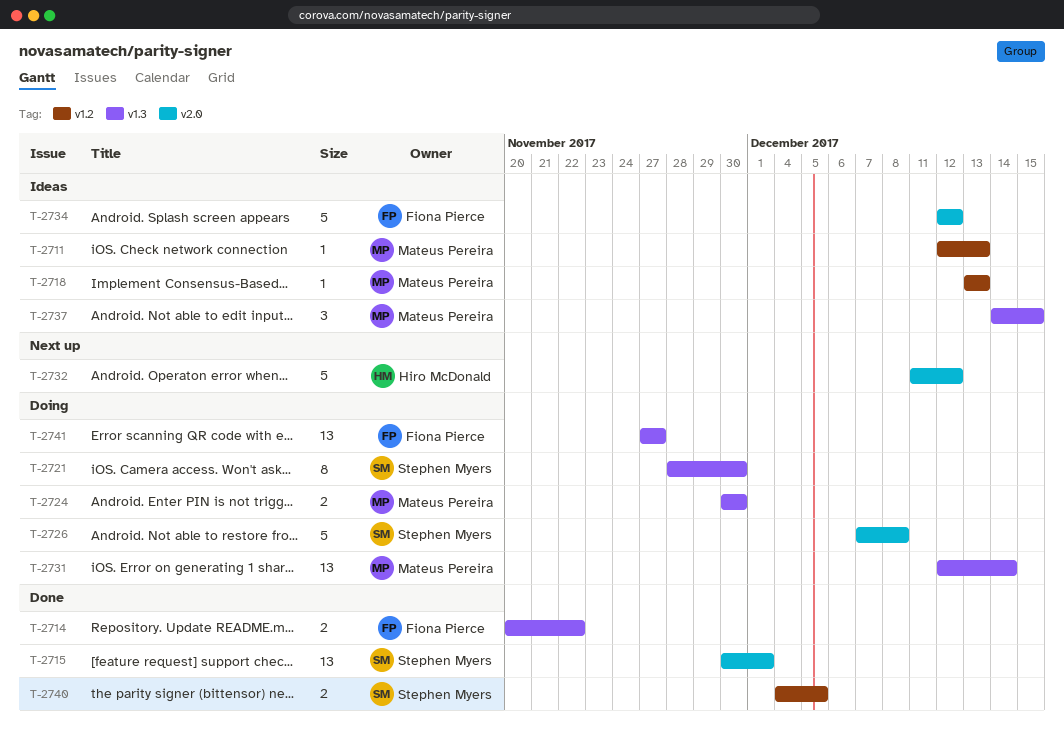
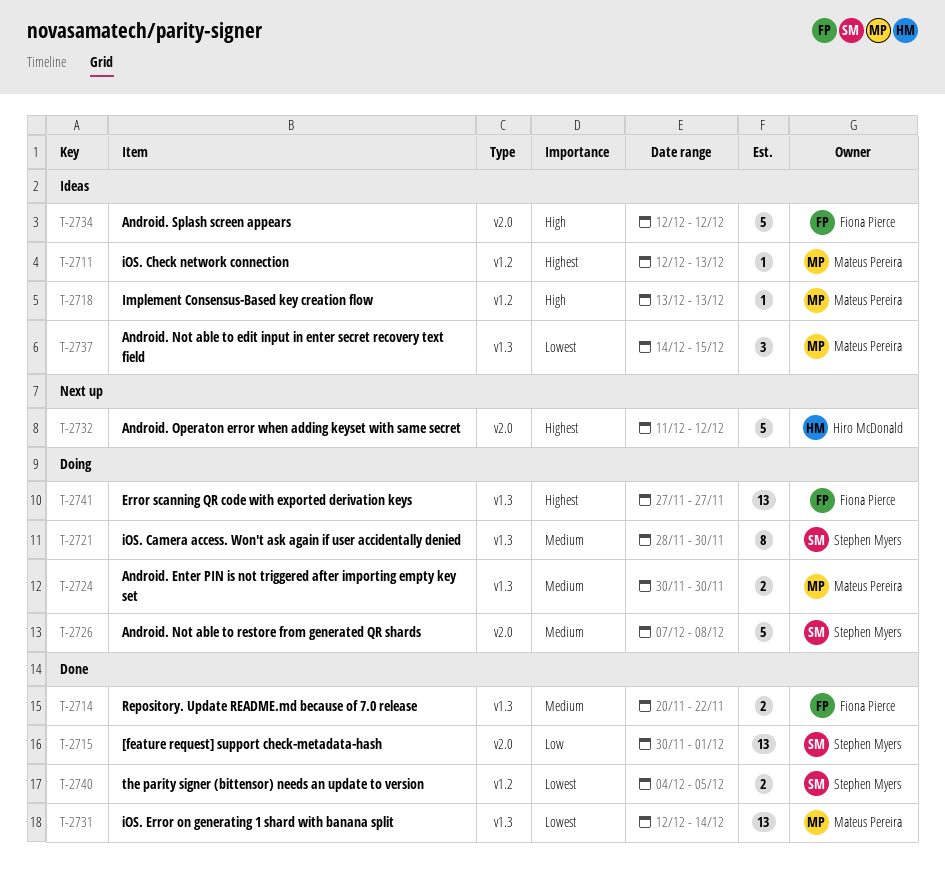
T-2731, status: Doing -> Done

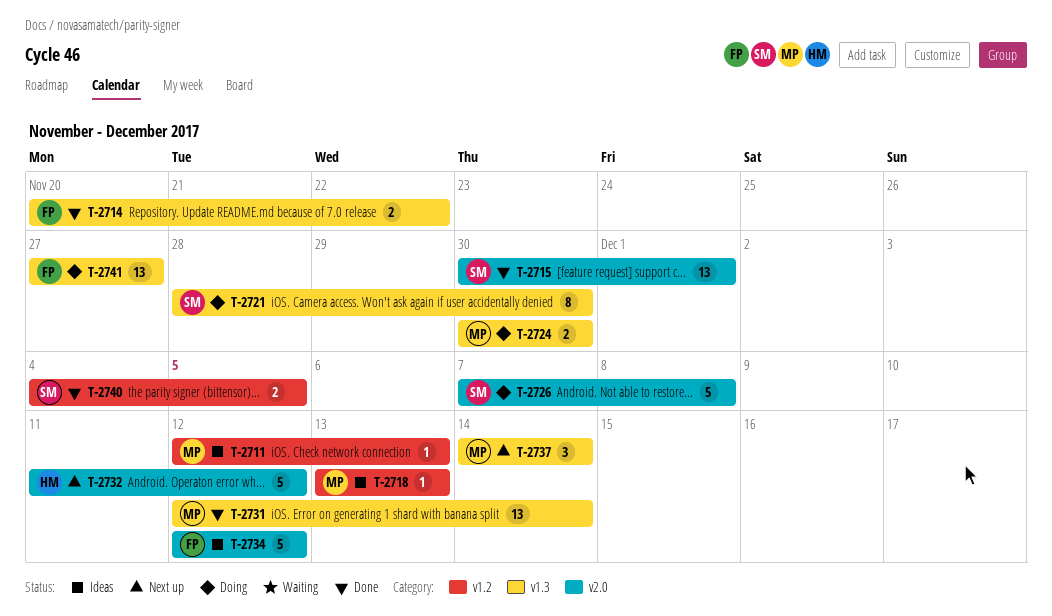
T-2737, status: Ideas -> Next up
T-2737, due: Dec 15 -> Dec 14

